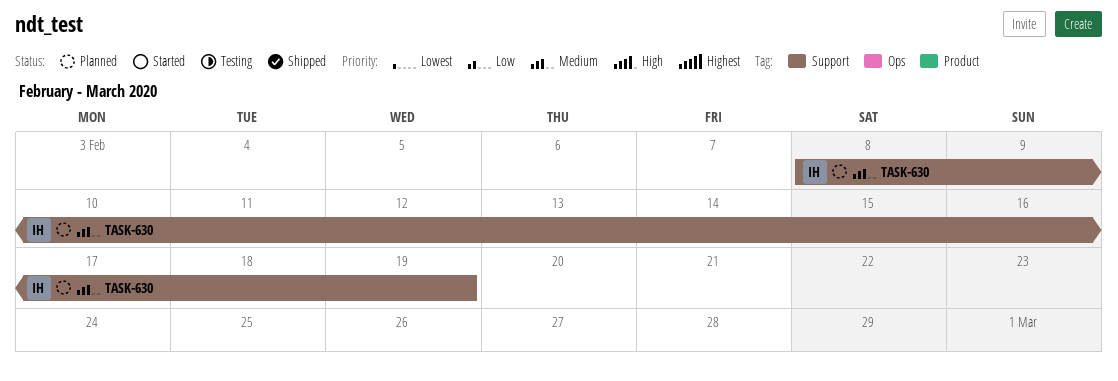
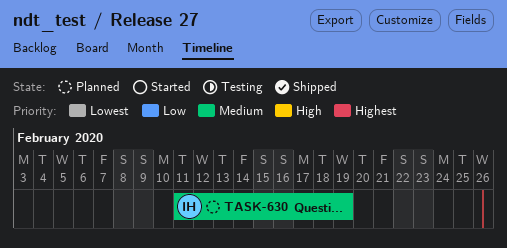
TASK-630, start: Feb 8 -> Feb 11

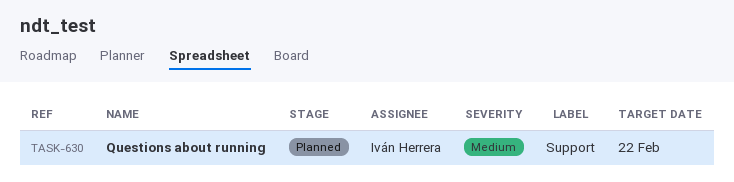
TASK-630, due: Feb 19 -> Feb 22

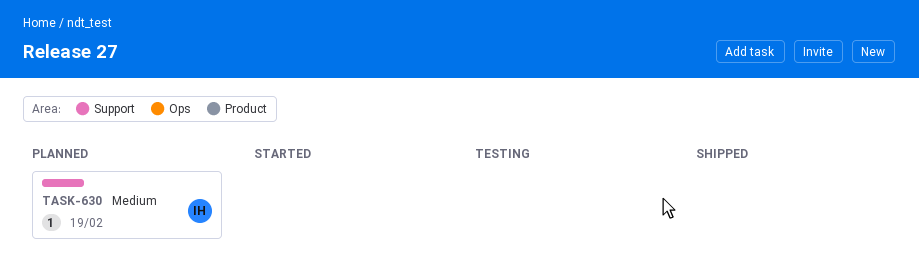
TASK-630, due: Feb 22 -> Feb 19

